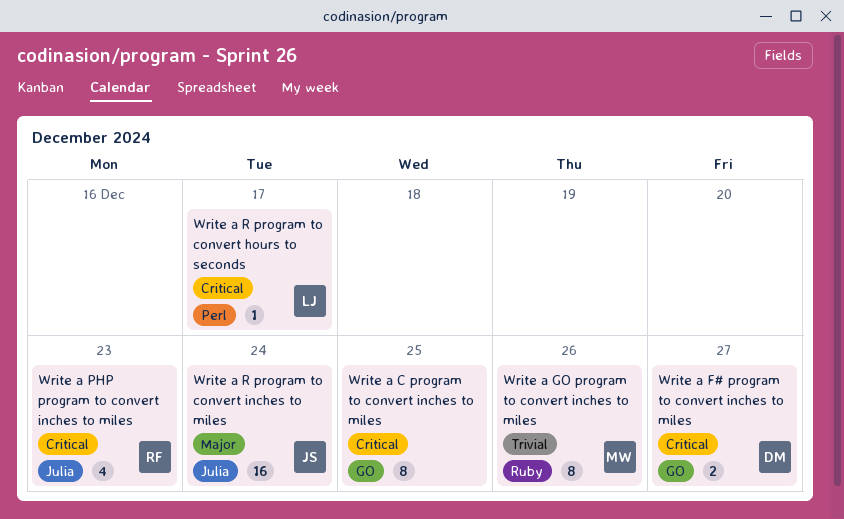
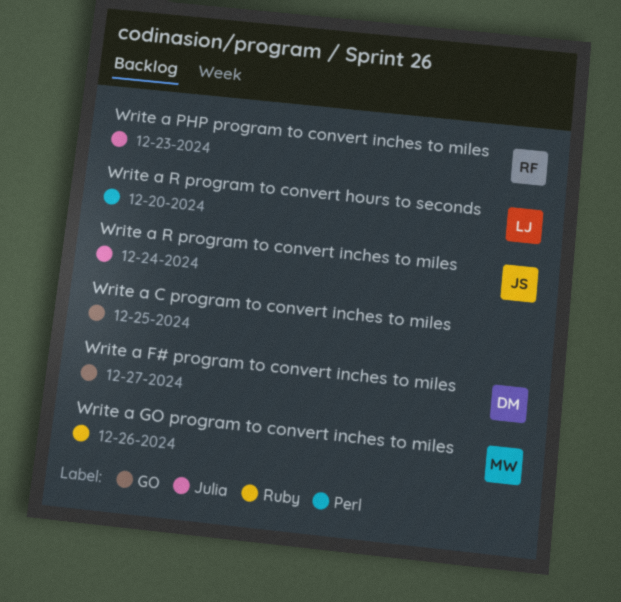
Write a R program to convert hours to seconds, due: Dec 17 -> Dec 20

